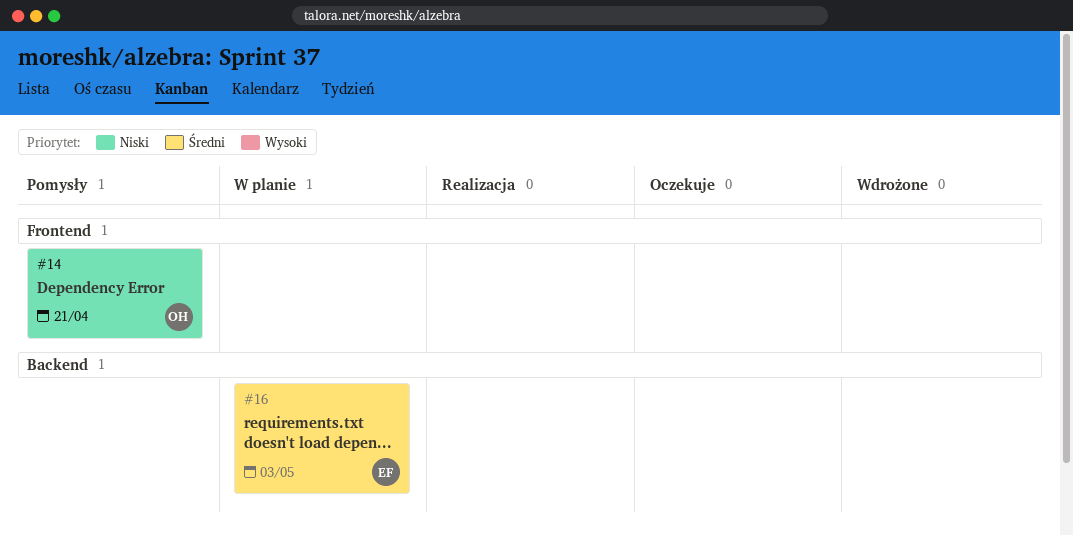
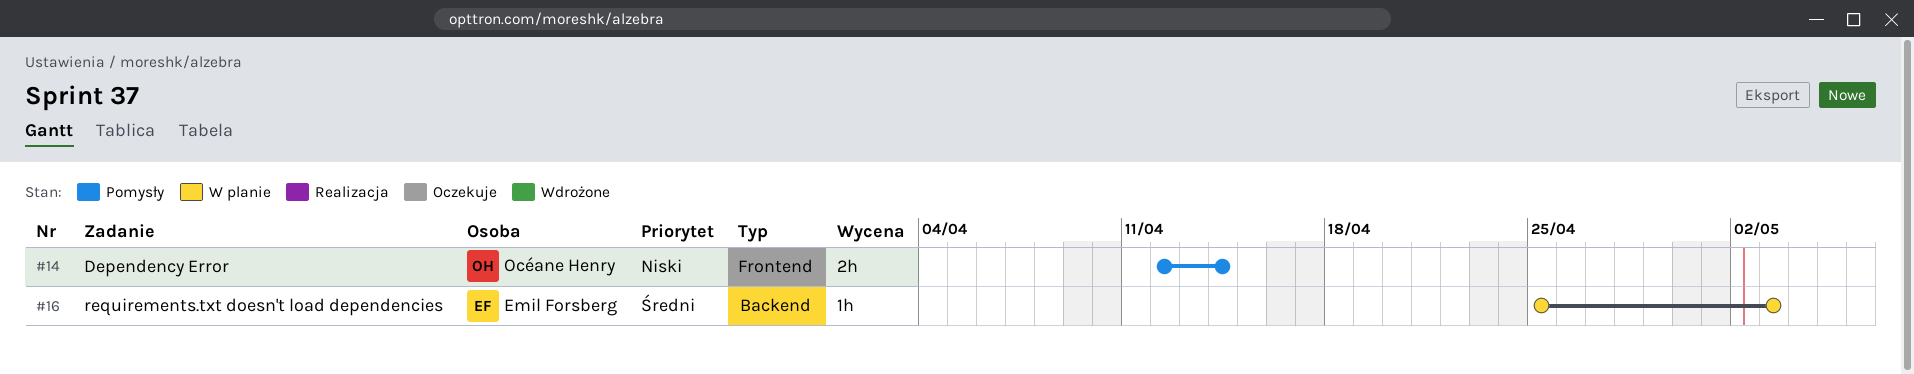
#14, due: Apr 21 -> Apr 14

